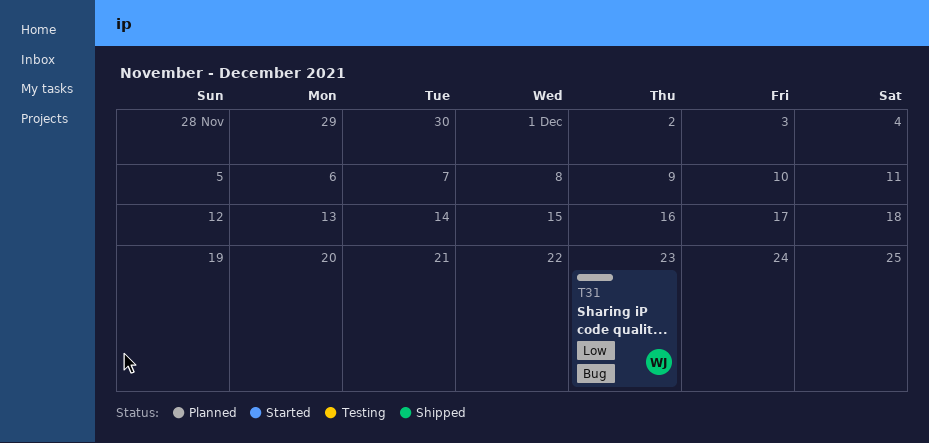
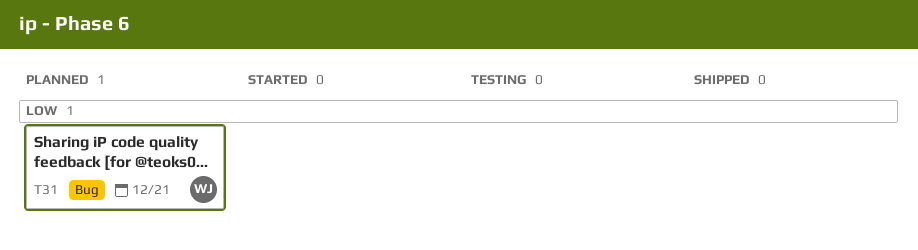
T31, due: Dec 23 -> Dec 21

